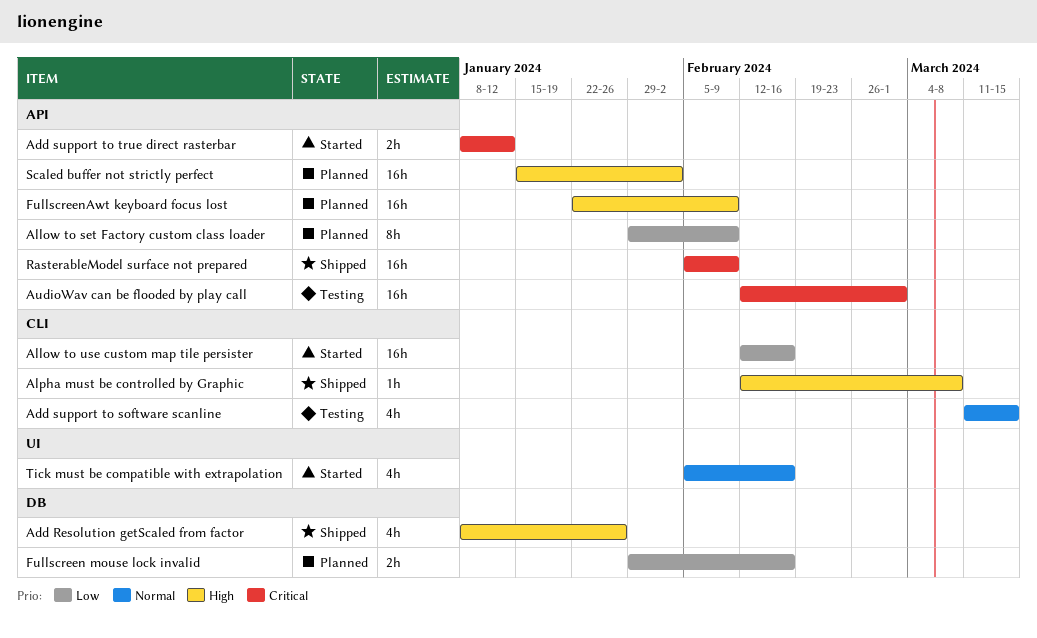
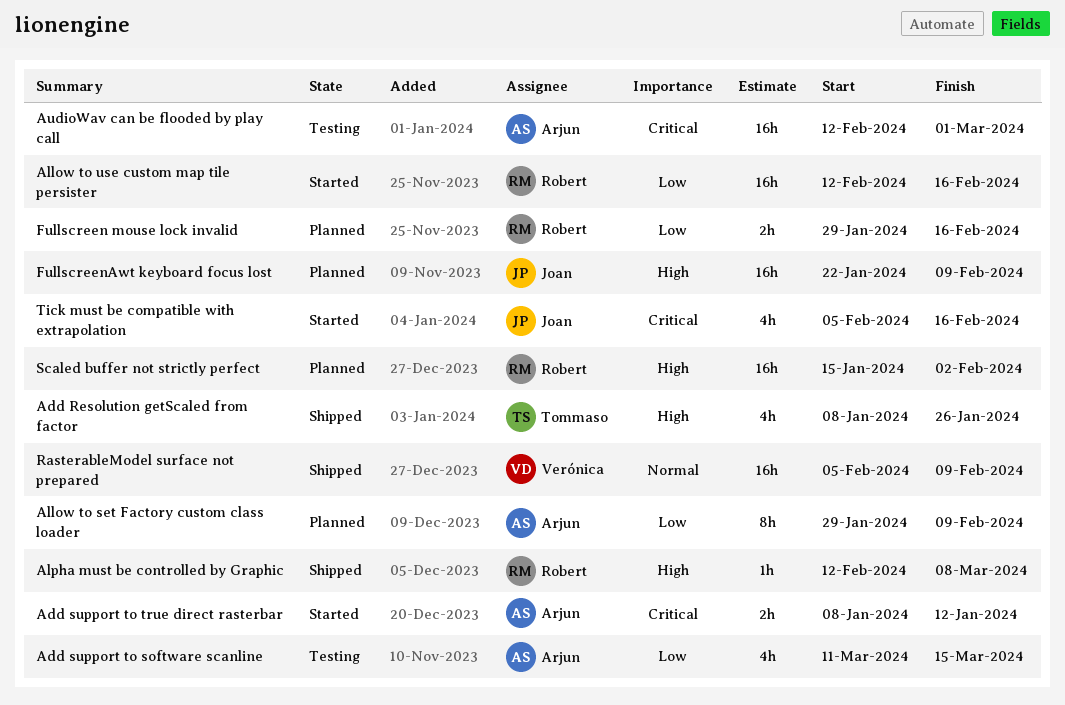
Add support to software scanline, priority: Normal -> Low
RasterableModel surface not prepared, priority: Critical -> Normal
Tick must be compatible with extrapolation, priority: Normal -> Critical

